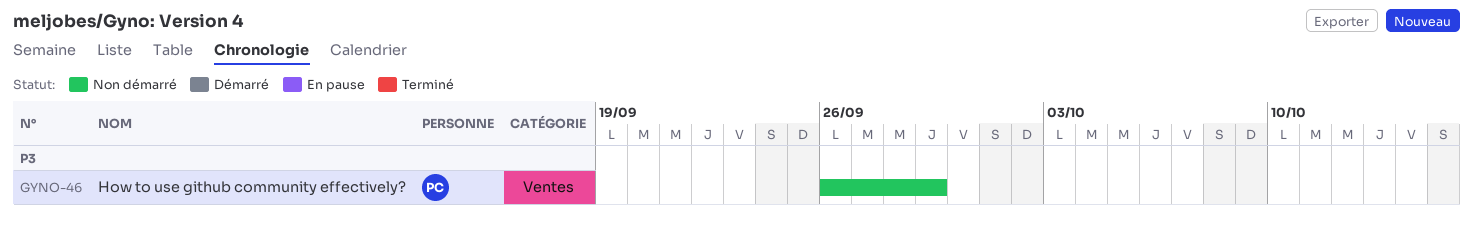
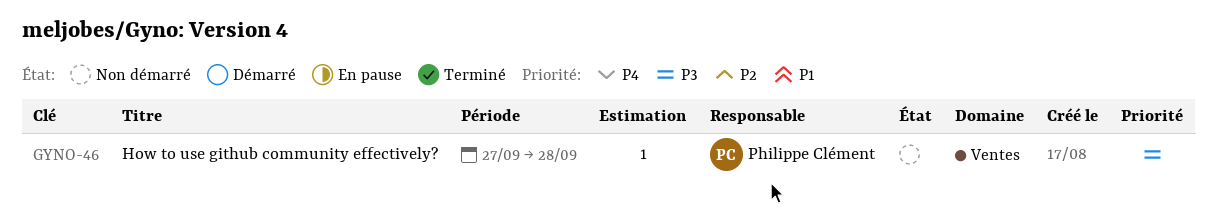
GYNO-46, start: Sep 26 -> Sep 27
GYNO-46, due: Sep 29 -> Sep 28

